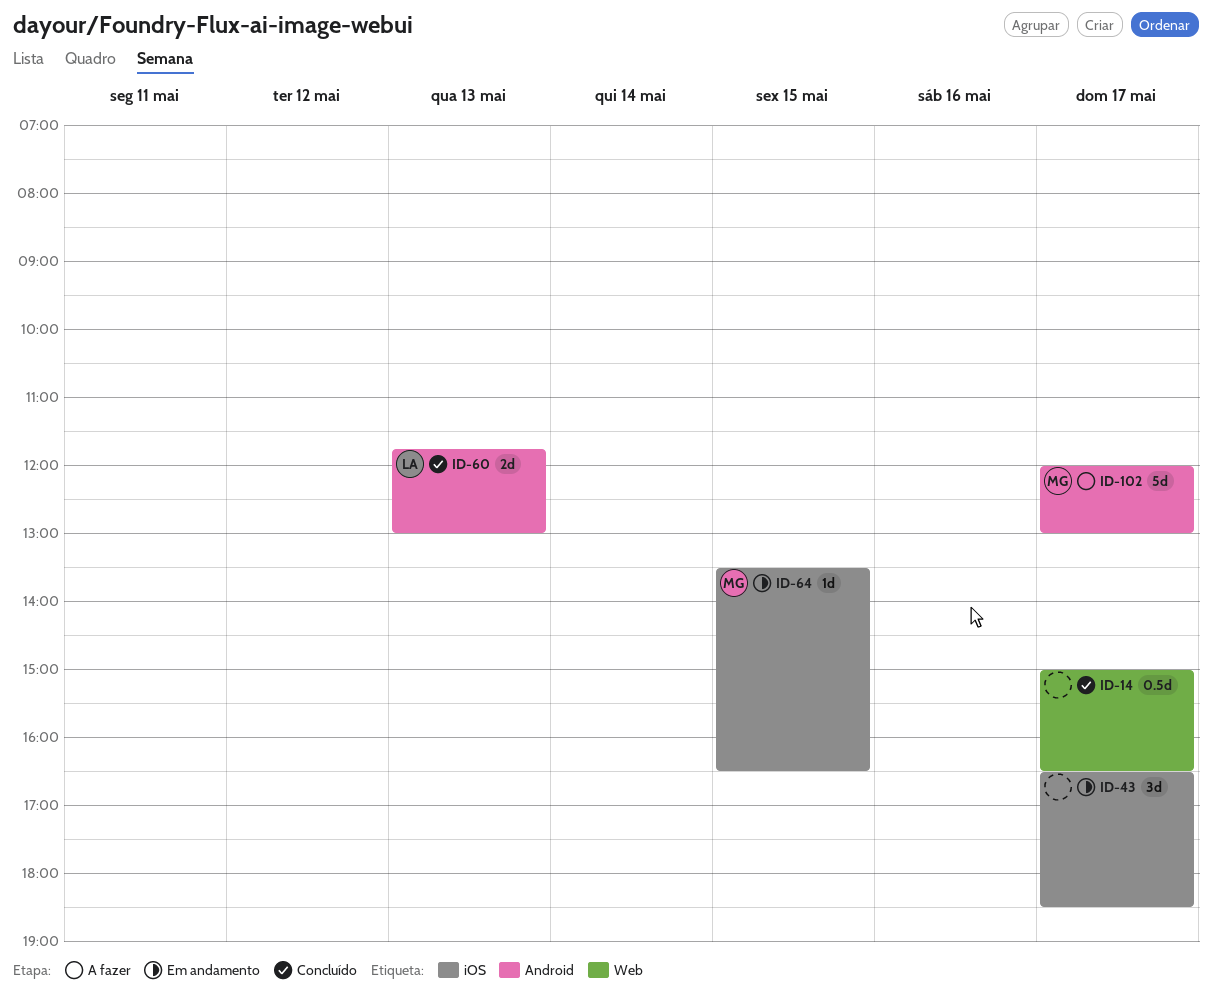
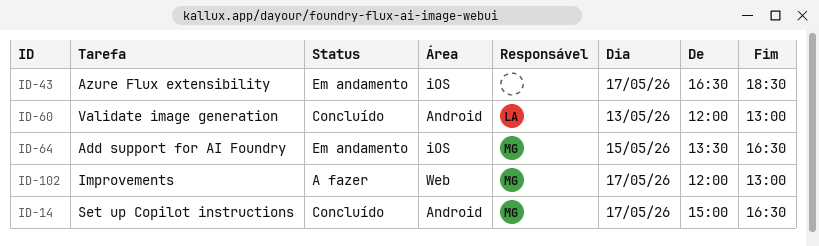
ID-14, owner: none -> MG
ID-14, label: Web -> Android
ID-60, begins: 11:45 -> 12:00
ID-102, label: Android -> Web

